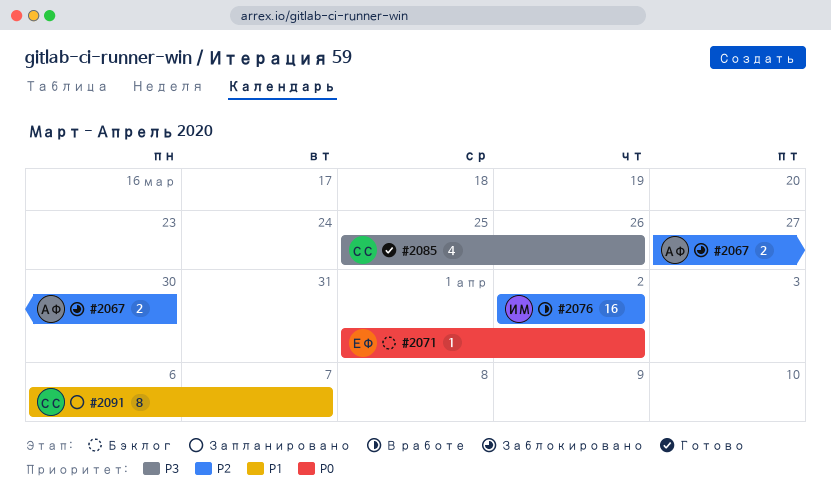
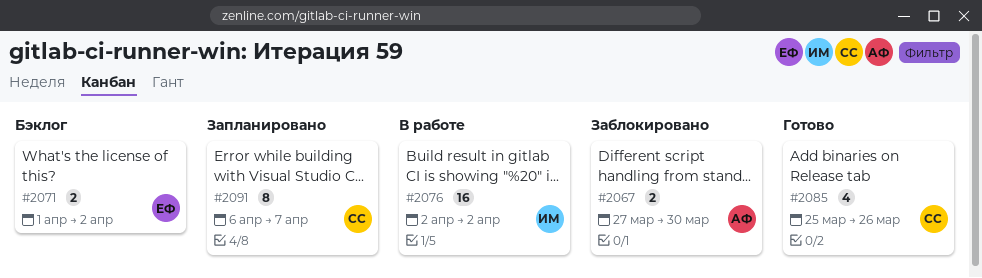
#2071, estimate: 1 -> 2

